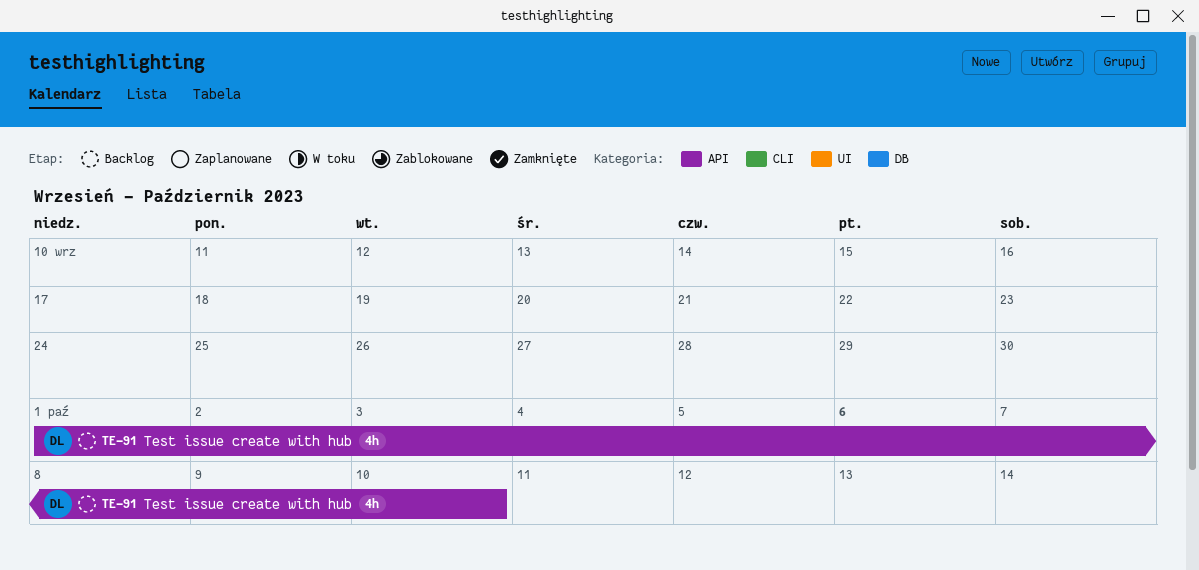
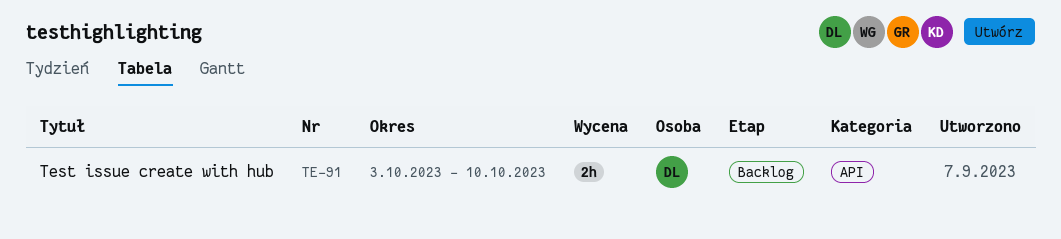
TE-91, estimate: 4h -> 2h
TE-91, start: Oct 1 -> Oct 3

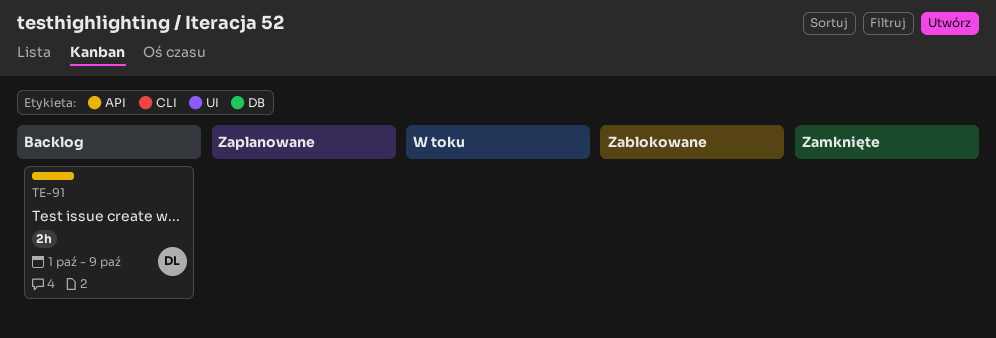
TE-91, start: Oct 3 -> Oct 1
TE-91, due: Oct 10 -> Oct 9

